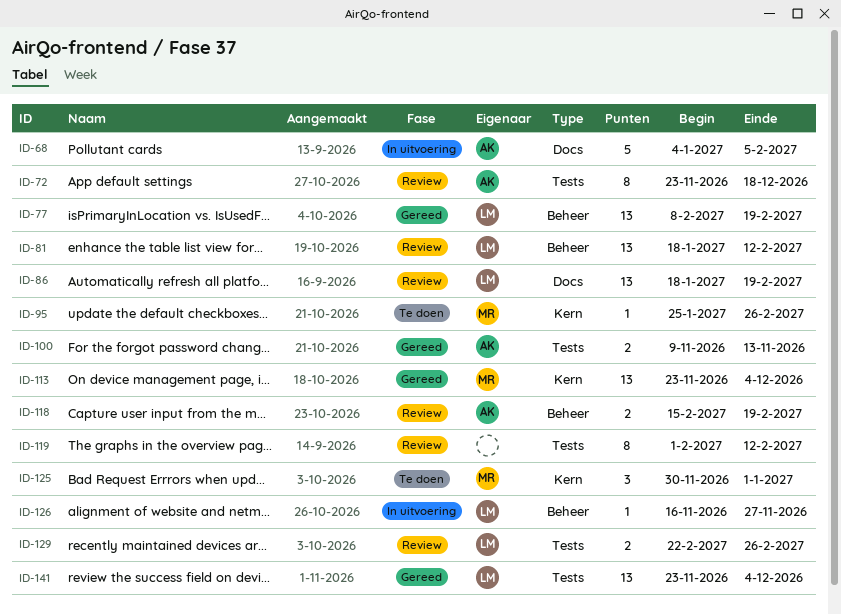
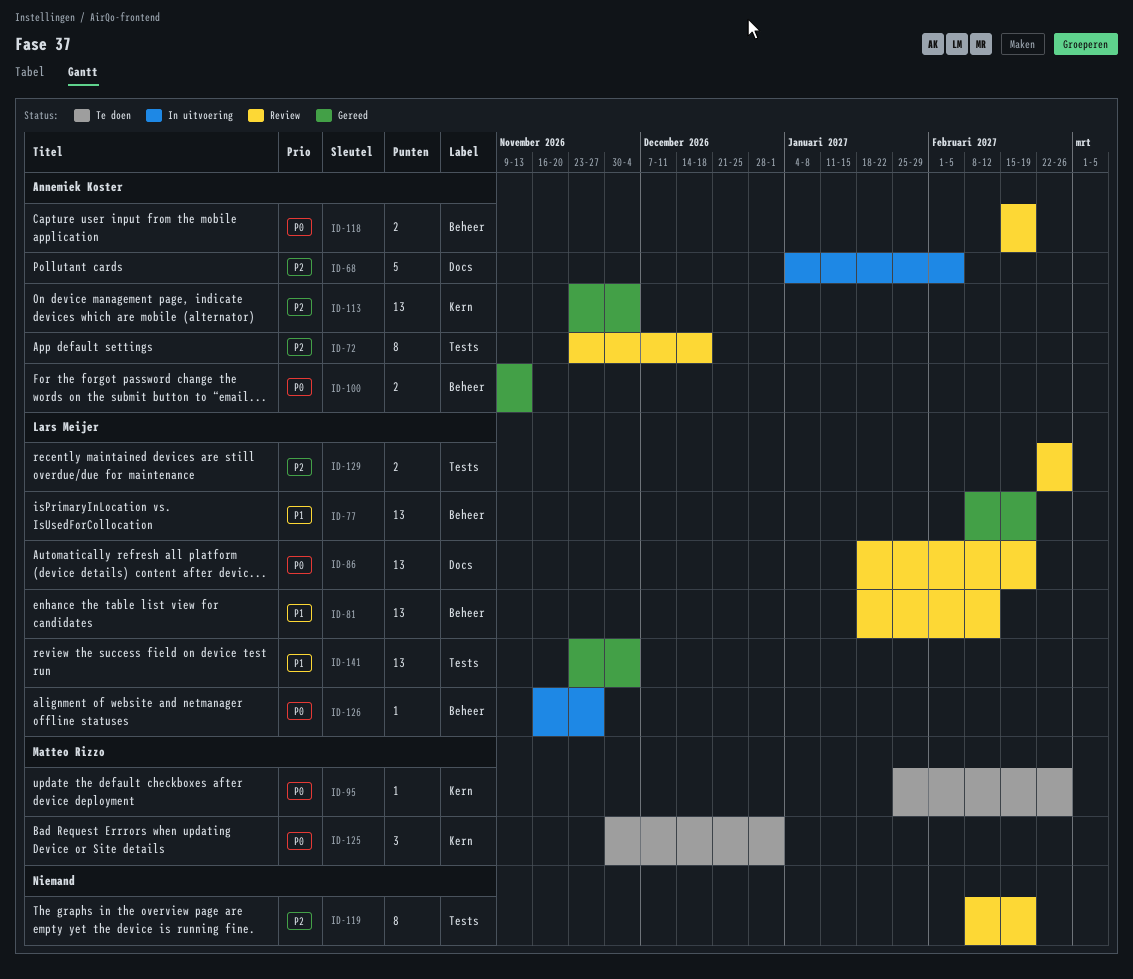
ID-100, label: Tests -> Beheer
ID-113, owner: Matteo Rizzo -> Annemiek Koster
ID-119, start: Feb 1 -> Feb 8
ID-119, due: Feb 12 -> Feb 19

